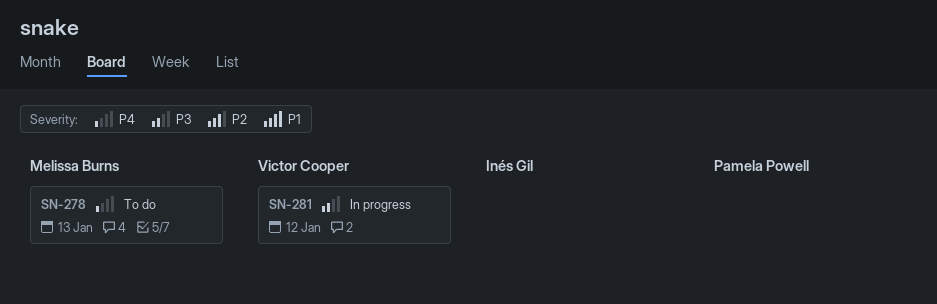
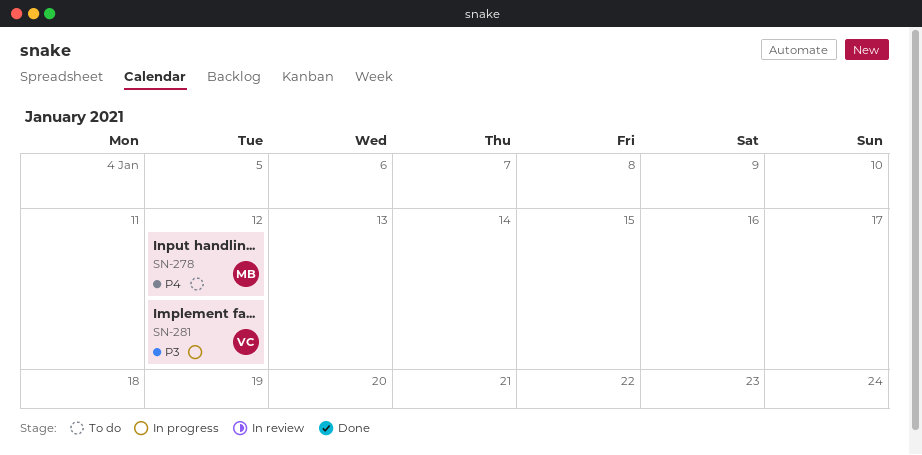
SN-278, due: Jan 13 -> Jan 12

